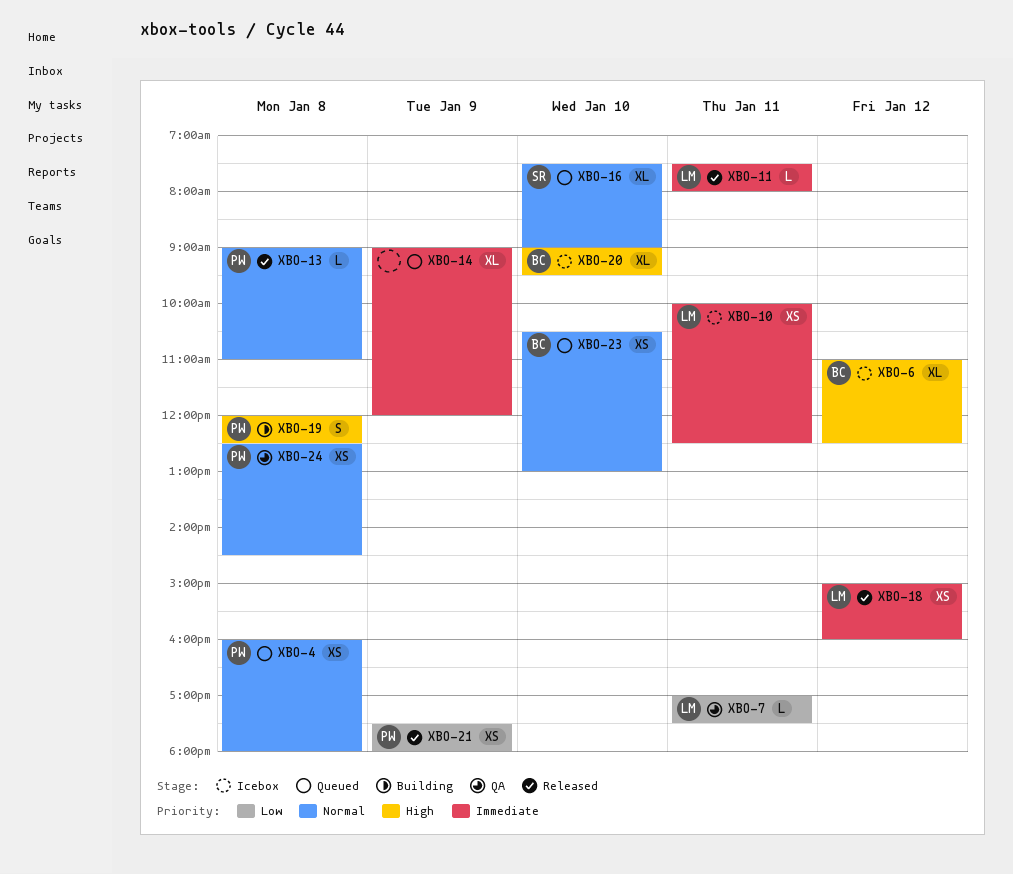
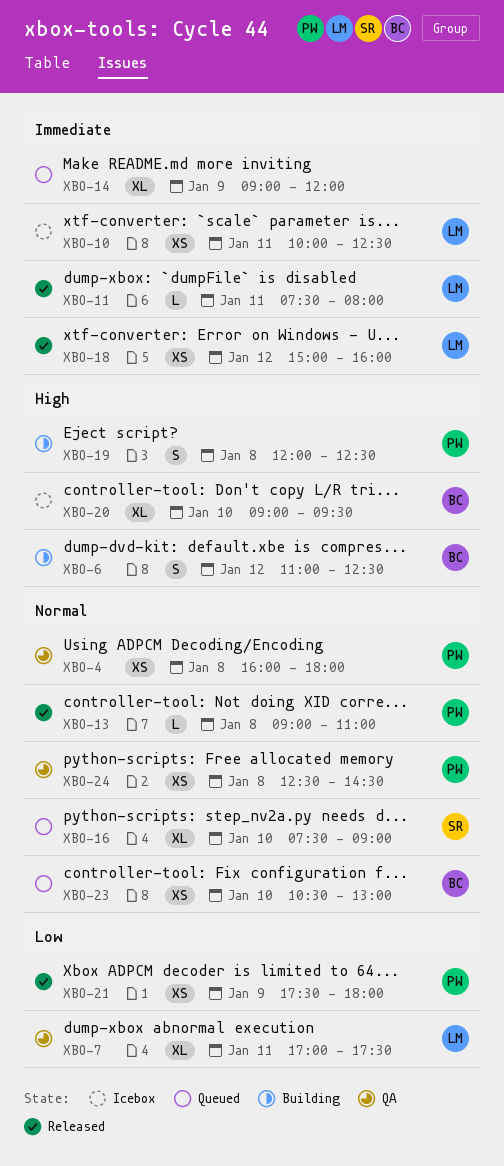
XBO-4, status: Queued -> QA
XBO-6, status: Icebox -> Building
XBO-6, estimate: XL -> S
XBO-7, estimate: L -> XL

